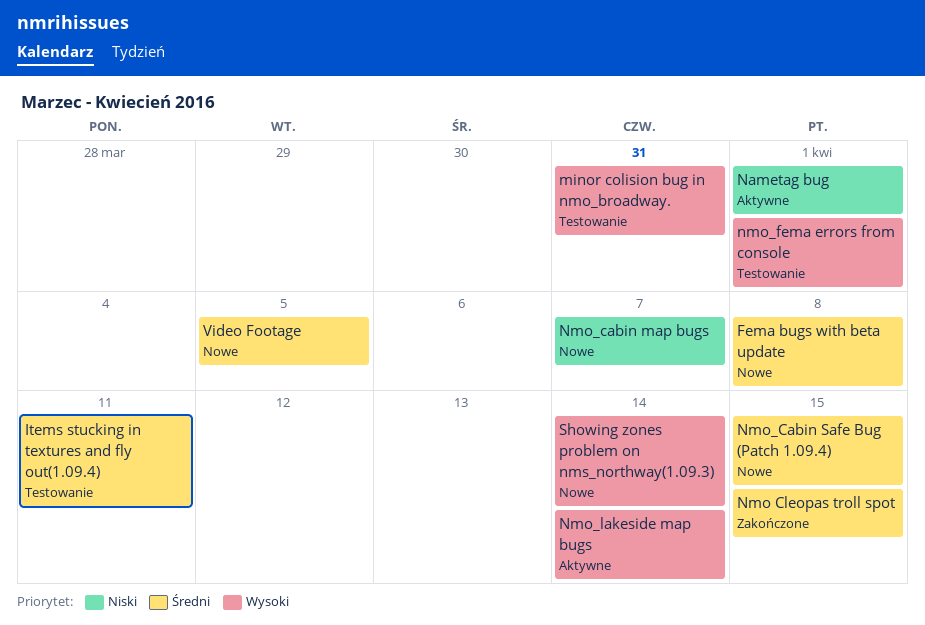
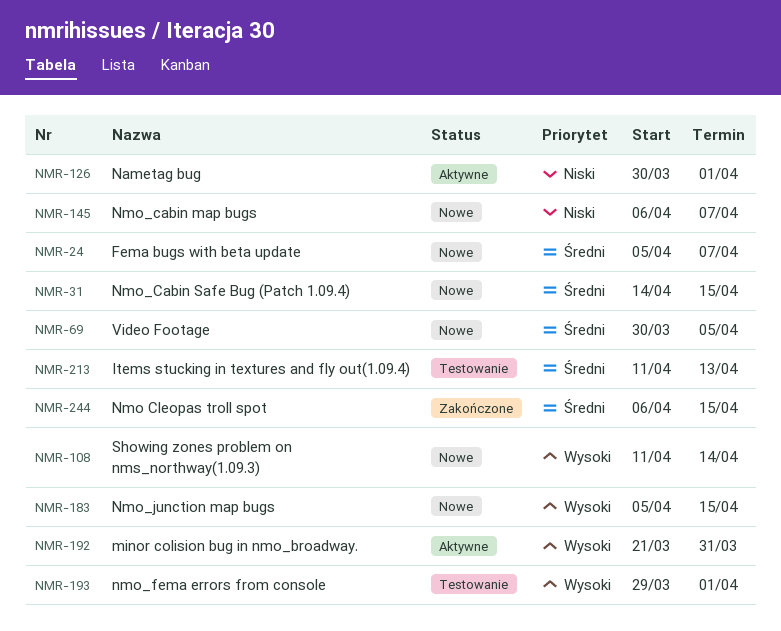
Fema bugs with beta update, due: Apr 8 -> Apr 7
Items stucking in textures and fly out(1.09.4), due: Apr 11 -> Apr 13
minor colision bug in nmo_broadway., status: Testowanie -> Aktywne
Nmo_junction map bugs: none -> present
Nmo_lakeside map bugs: present -> none

